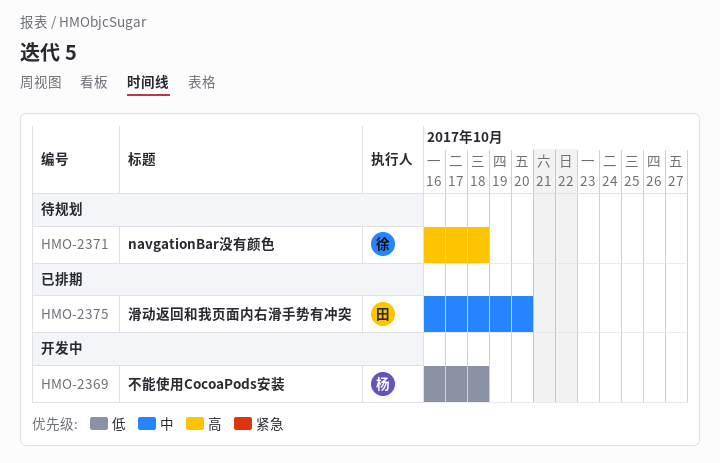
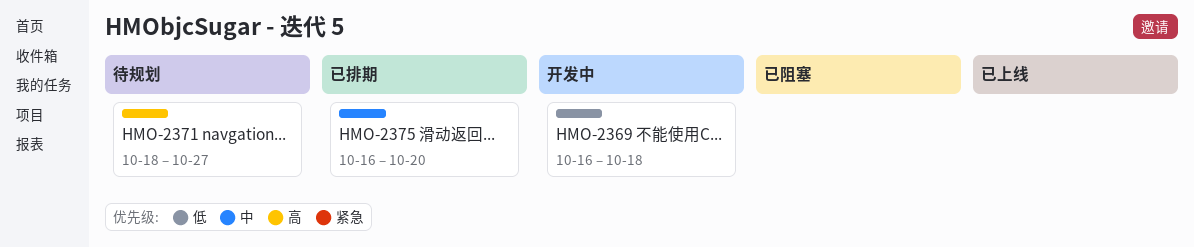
HMO-2371, start: Oct 16 -> Oct 18
HMO-2371, due: Oct 18 -> Oct 27

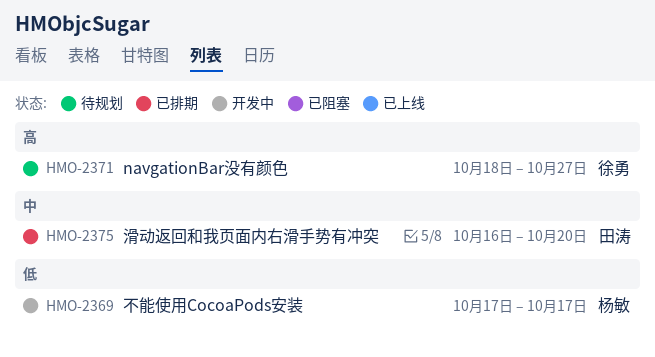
HMO-2369, start: Oct 16 -> Oct 17
HMO-2369, due: Oct 18 -> Oct 17

